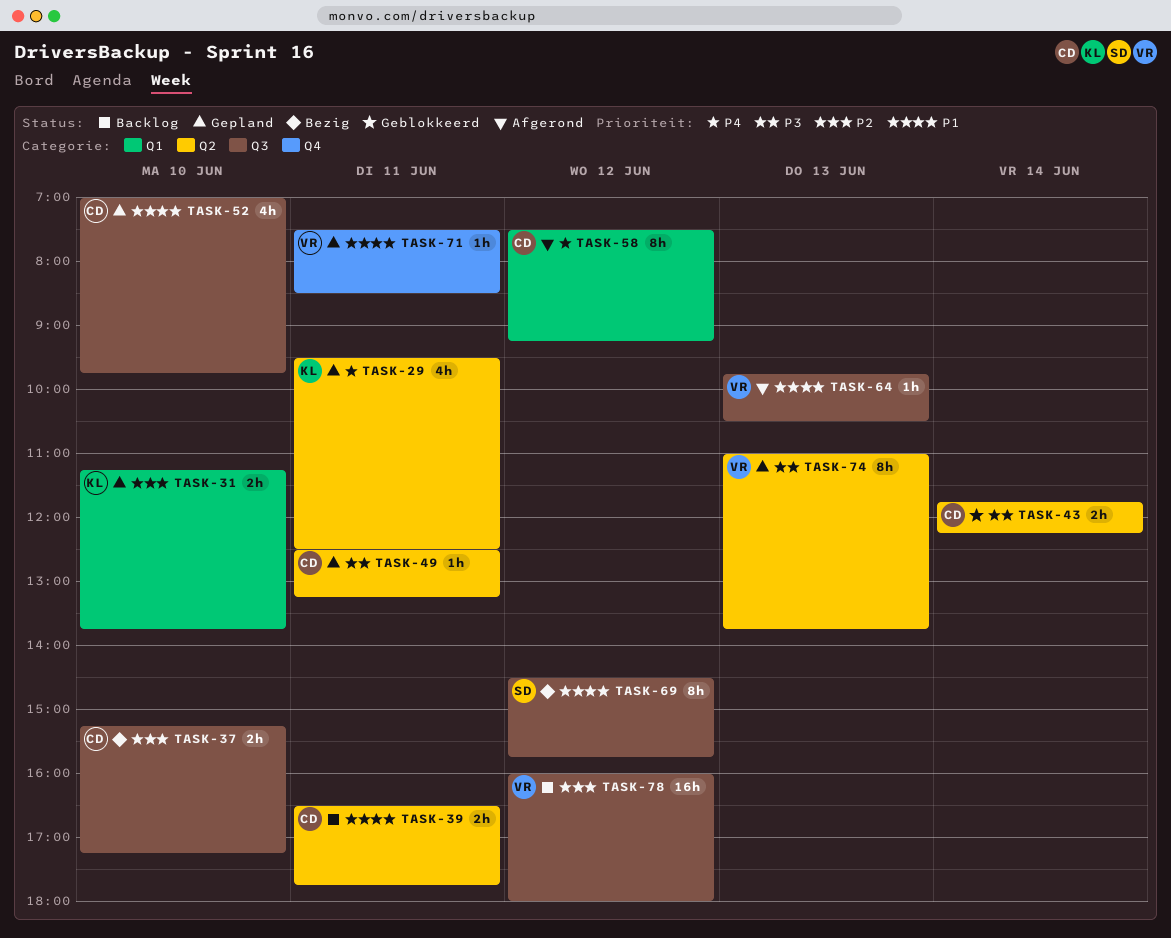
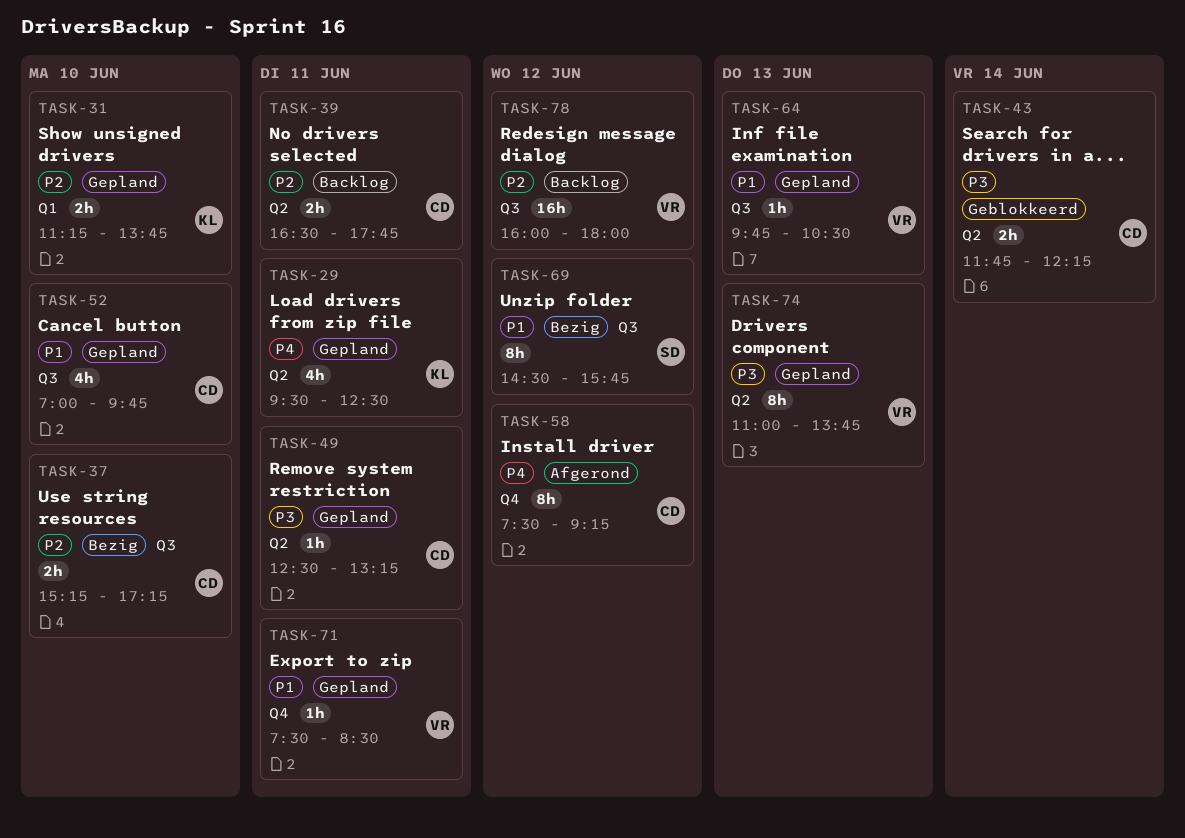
TASK-39, priority: P1 -> P2
TASK-58, label: Q1 -> Q4
TASK-64, status: Afgerond -> Gepland

